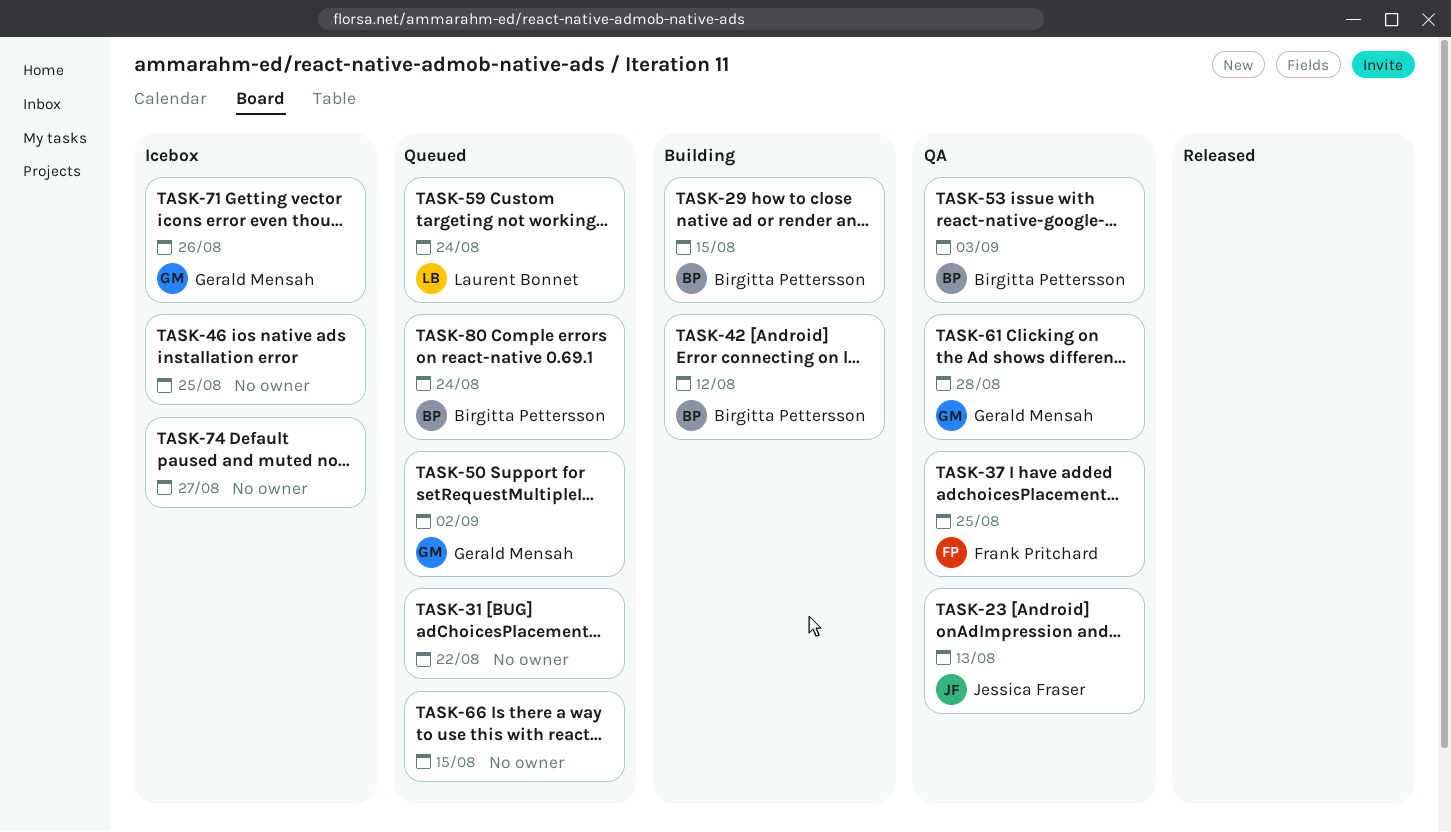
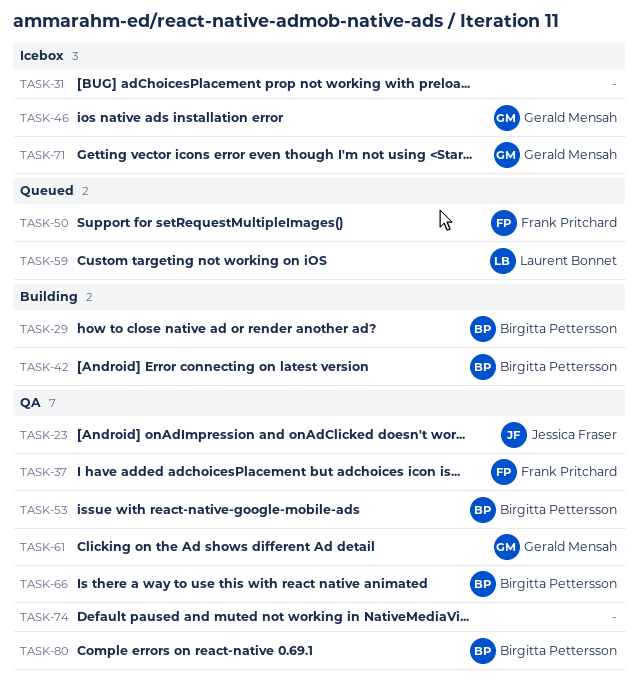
TASK-31, status: Queued -> Icebox
TASK-46, owner: none -> Gerald Mensah
TASK-50, owner: Gerald Mensah -> Frank Pritchard
TASK-66, status: Queued -> QA
TASK-66, owner: none -> Birgitta Pettersson
TASK-74, status: Icebox -> QA
TASK-80, status: Queued -> QA

